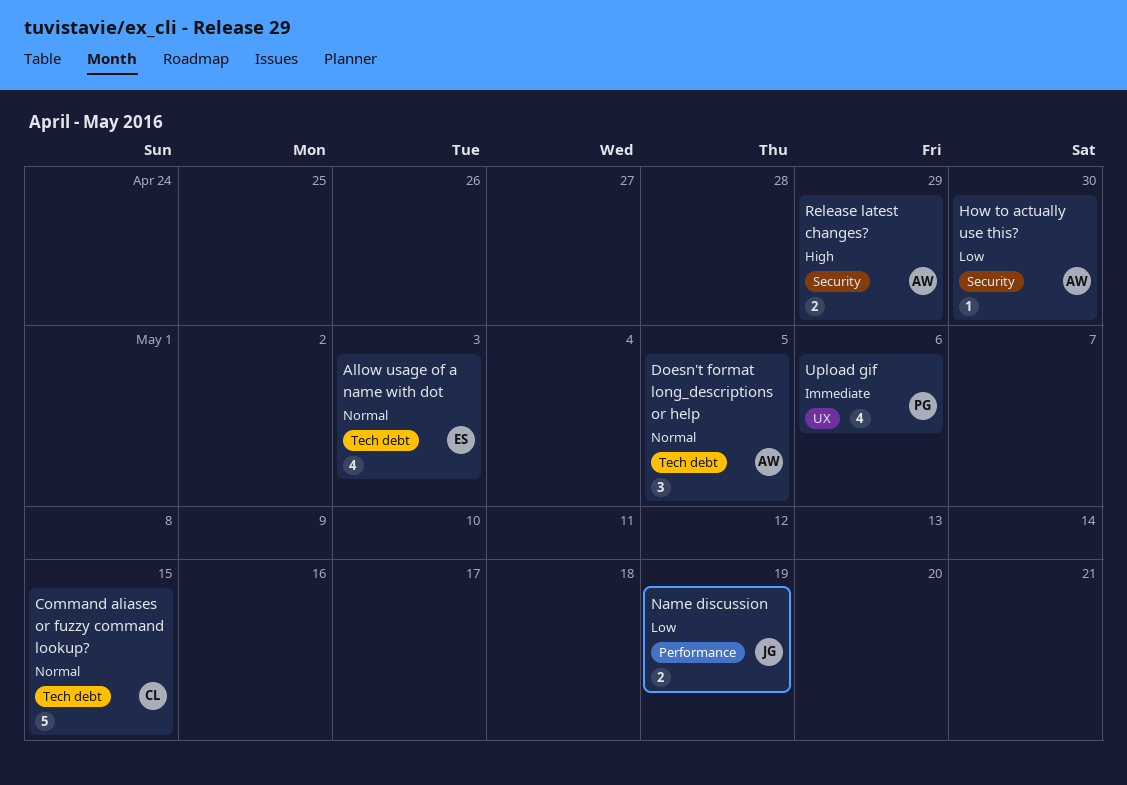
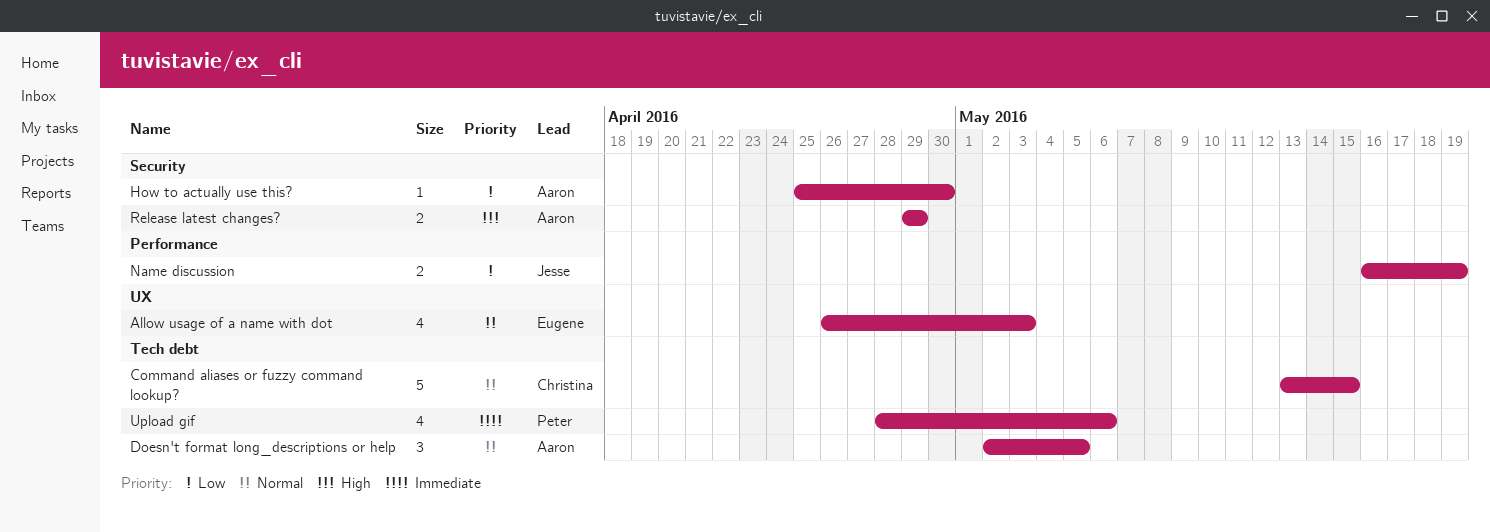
Allow usage of a name with dot, label: Tech debt -> UX
Upload gif, label: UX -> Tech debt

